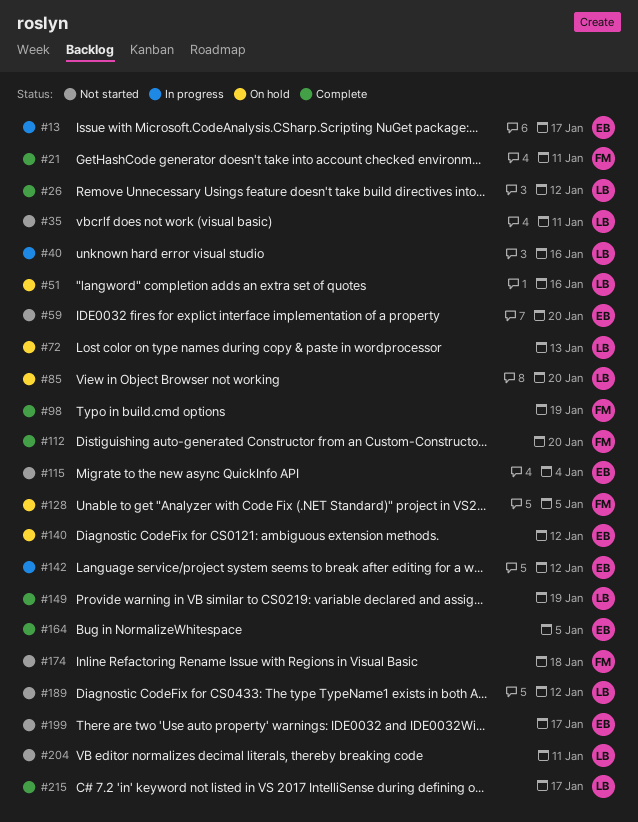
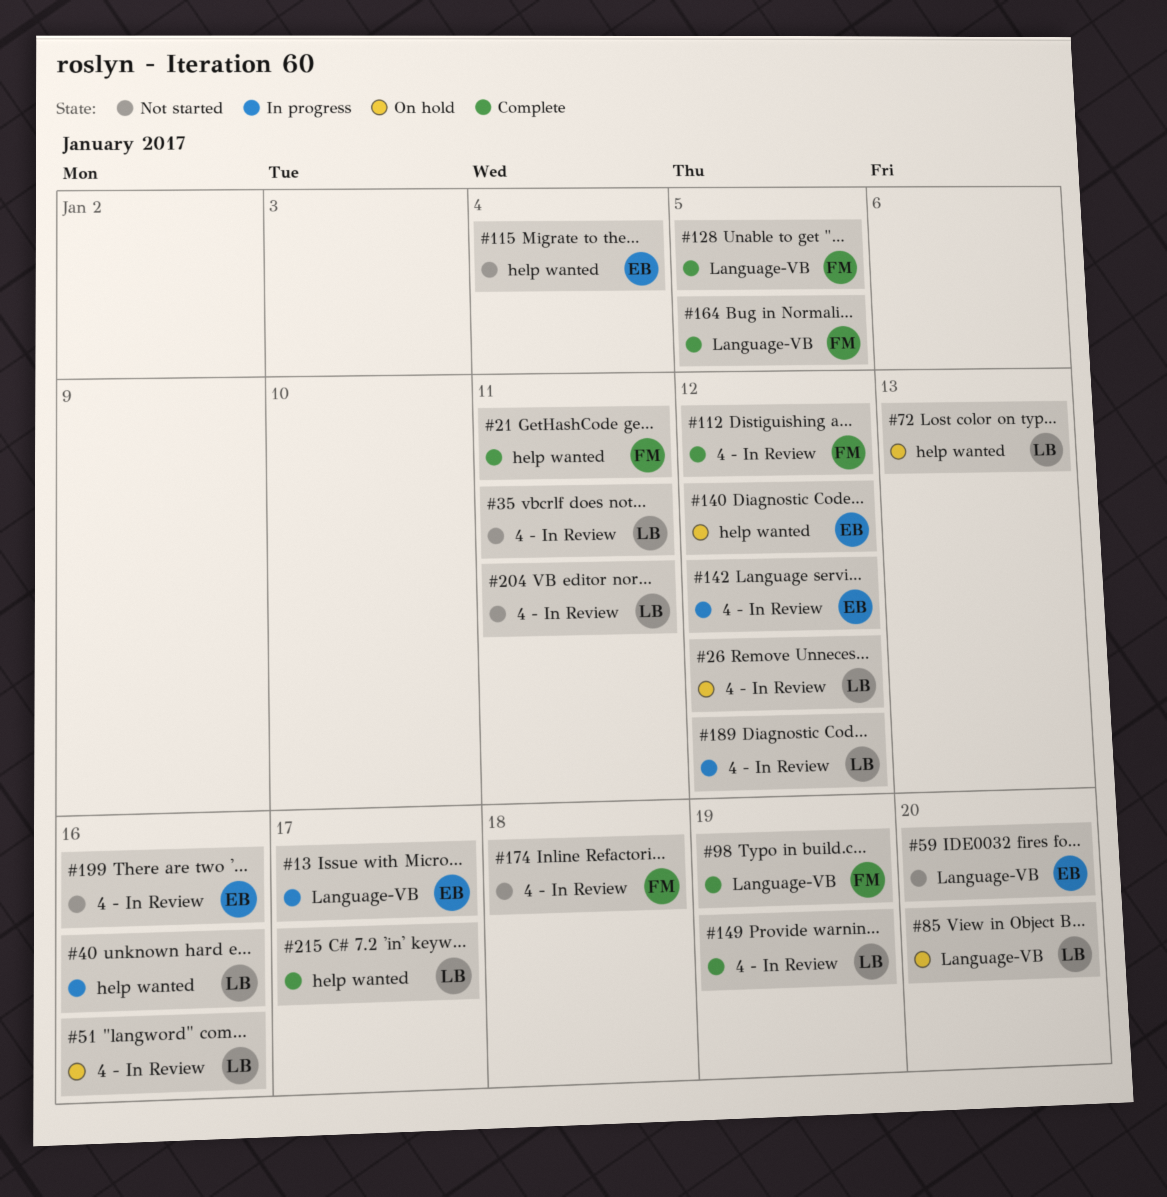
#26, status: Complete -> On hold
#112, due: Jan 20 -> Jan 12
#128, status: On hold -> Complete
#164, owner: EB -> FM
#189, status: Not started -> In progress
#199, due: Jan 17 -> Jan 16

